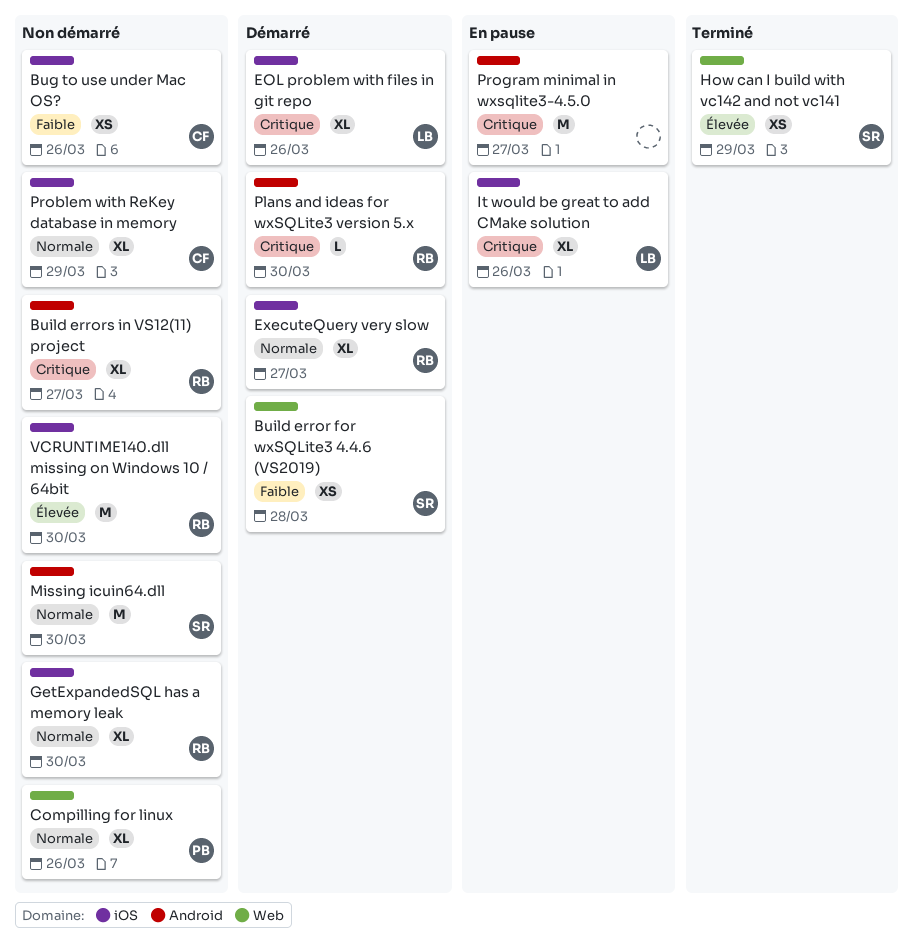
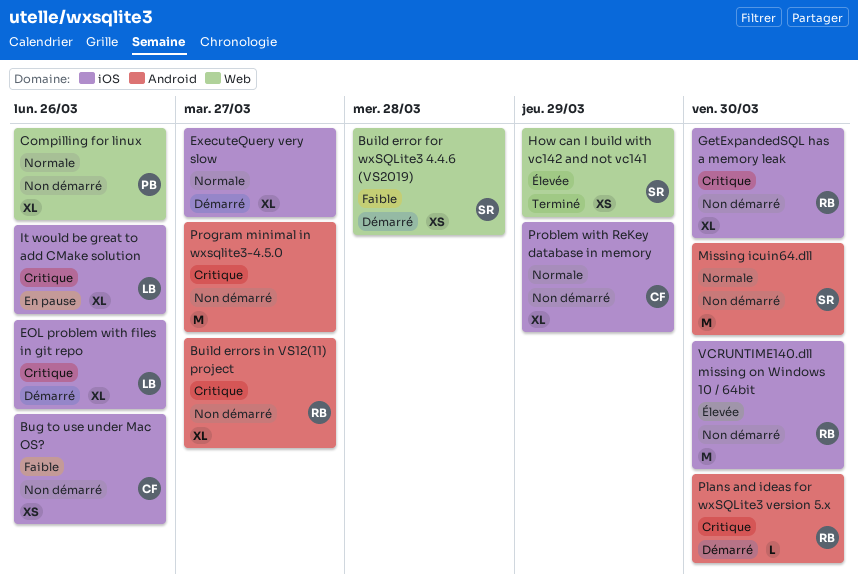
ExecuteQuery very slow, owner: RB -> none
GetExpandedSQL has a memory leak, priority: Normale -> Critique
Program minimal in wxsqlite3-4.5.0, status: En pause -> Non démarré

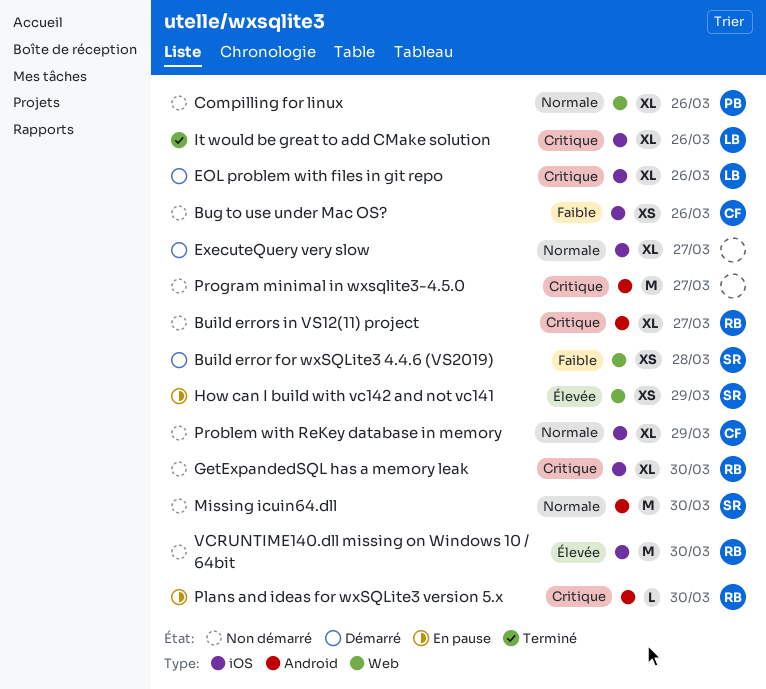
How can I build with vc142 and not vc141, status: Terminé -> En pause
It would be great to add CMake solution, status: En pause -> Terminé
Plans and ideas for wxSQLite3 version 5.x, status: Démarré -> En pause

